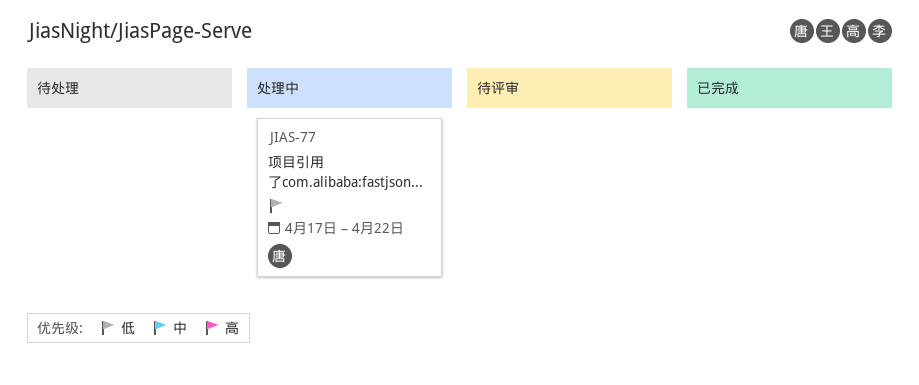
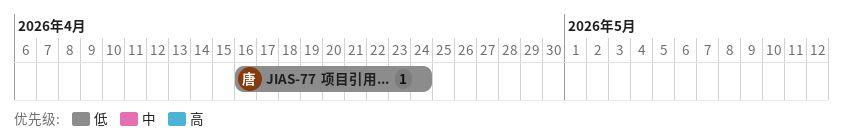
JIAS-77, start: Apr 17 -> Apr 16
JIAS-77, due: Apr 22 -> Apr 24

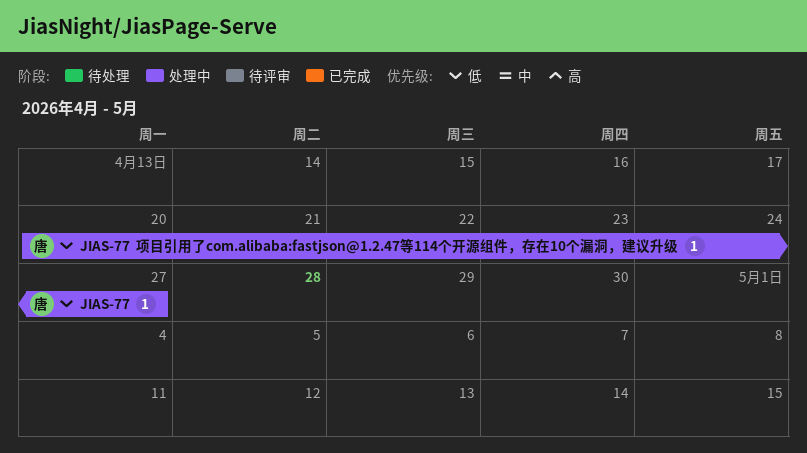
JIAS-77, start: Apr 16 -> Apr 20
JIAS-77, due: Apr 24 -> Apr 27

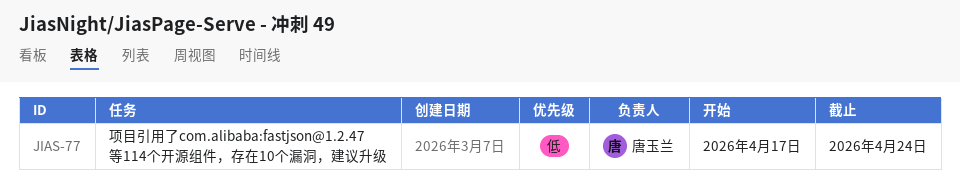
JIAS-77, start: Apr 20 -> Apr 17
JIAS-77, due: Apr 27 -> Apr 24

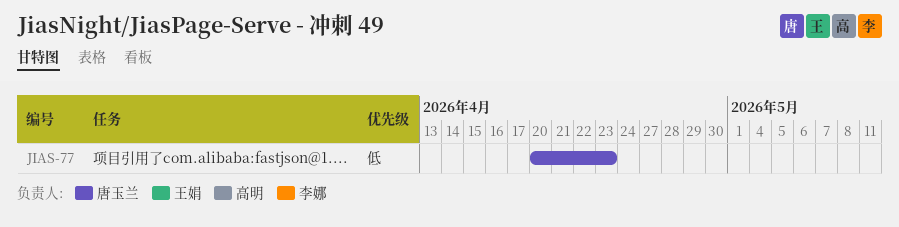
JIAS-77, start: Apr 17 -> Apr 20
JIAS-77, due: Apr 24 -> Apr 23

